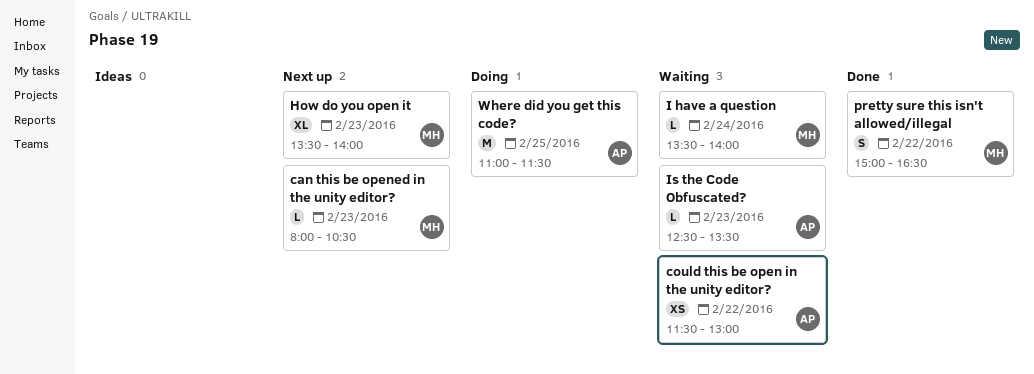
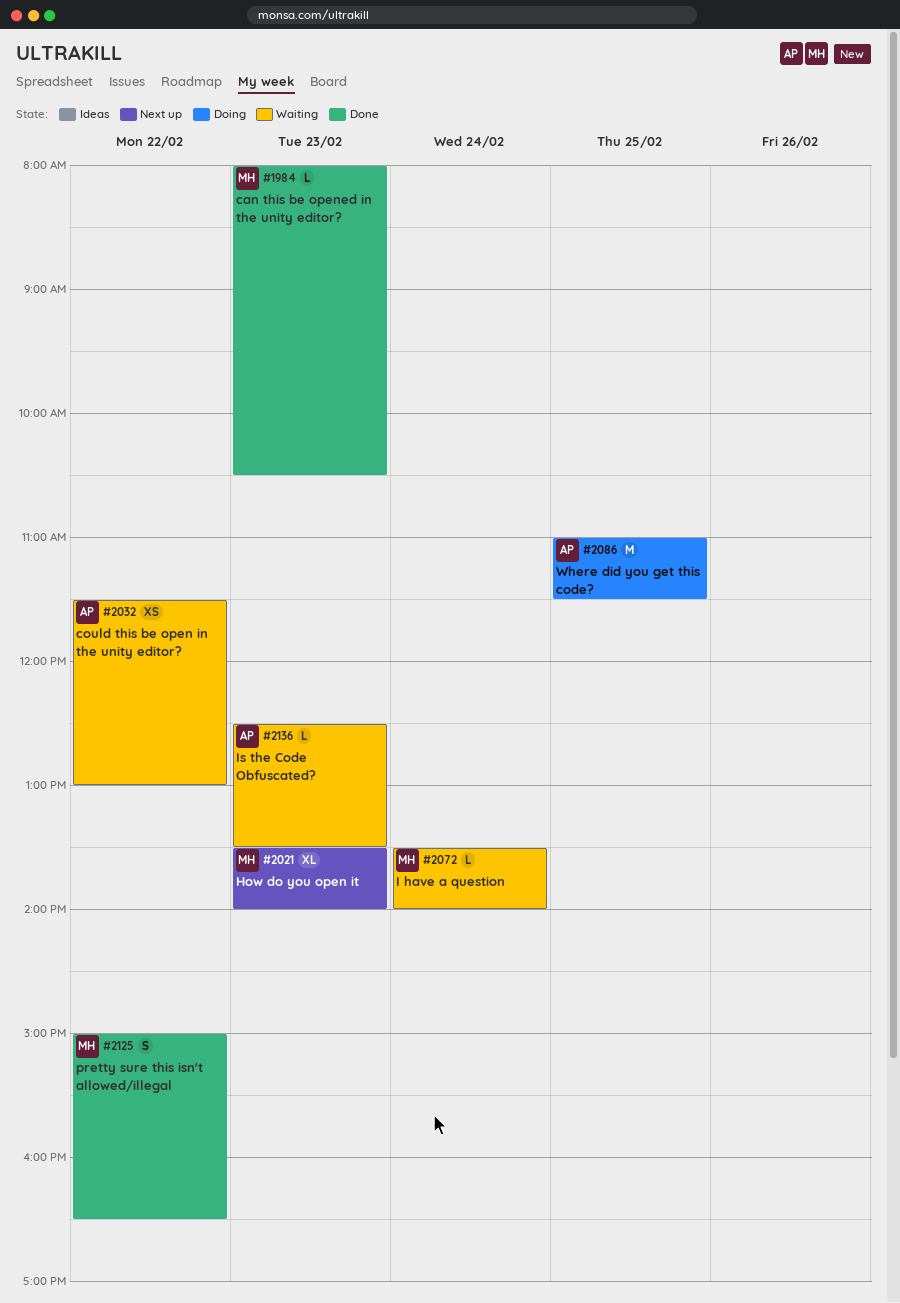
can this be opened in the unity editor?, status: Next up -> Done

